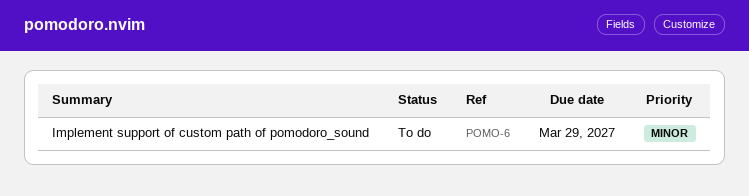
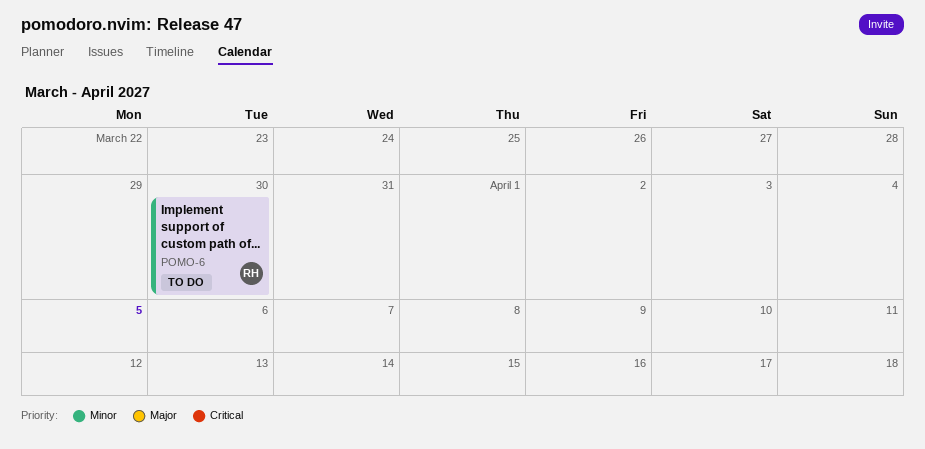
POMO-6, due: Mar 29 -> Mar 30

